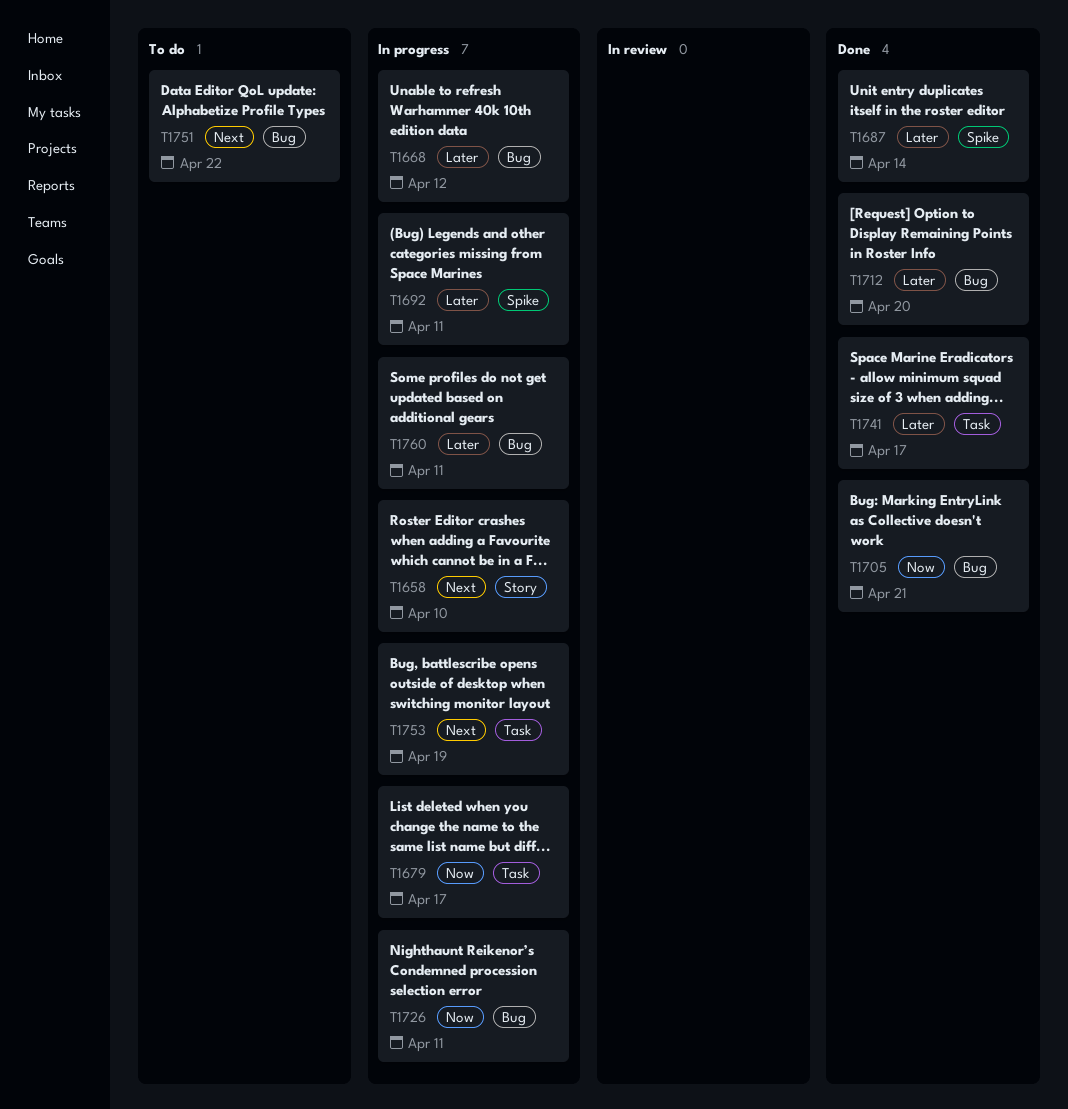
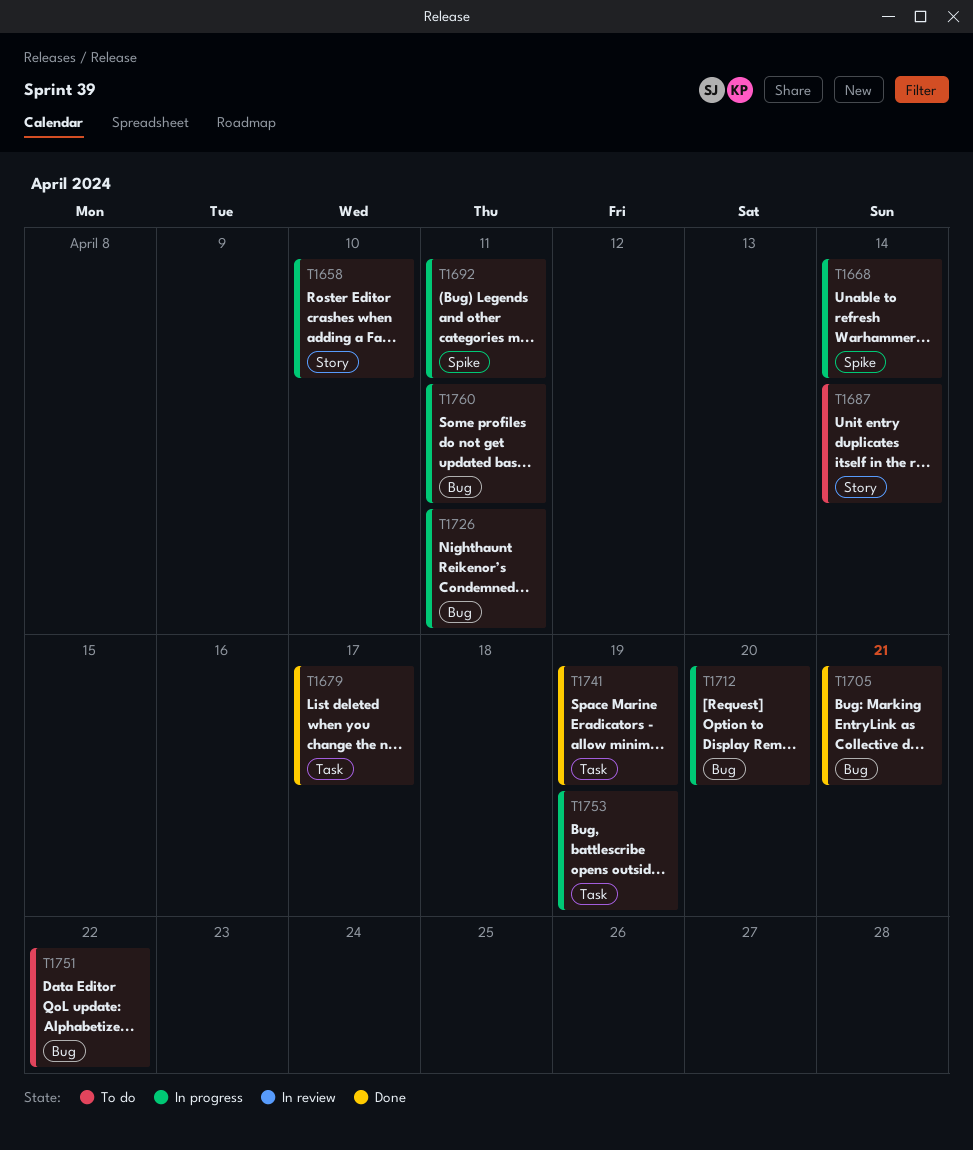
T1668, label: Bug -> Spike
T1668, due: Apr 12 -> Apr 14
T1679, status: In progress -> Done
T1687, status: Done -> To do
T1687, label: Spike -> Story
T1712, status: Done -> In progress
T1741, due: Apr 17 -> Apr 19

